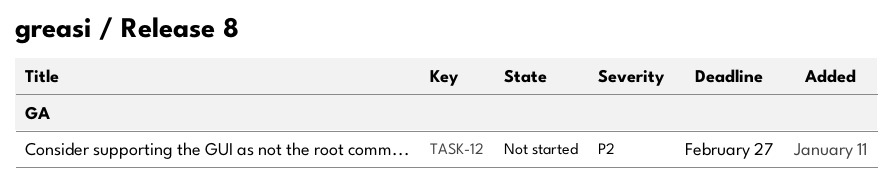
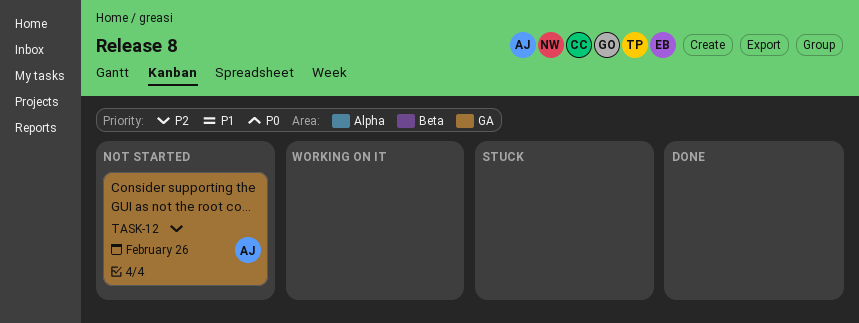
TASK-12, due: Feb 27 -> Feb 26

